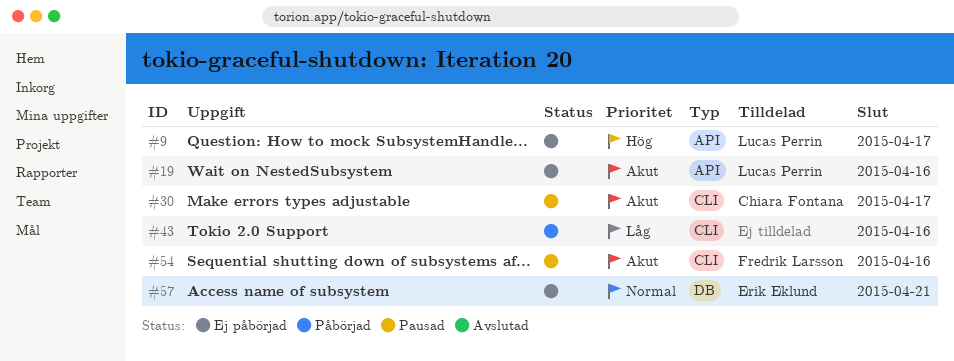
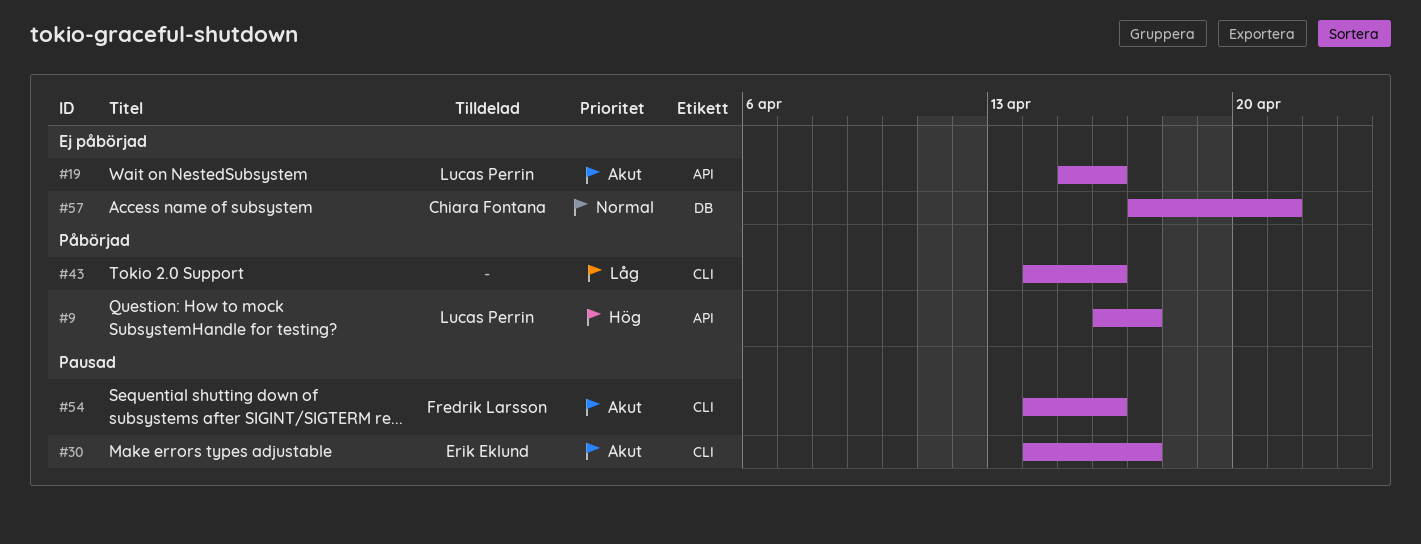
#9, status: Ej påbörjad -> Påbörjad
#30, owner: Chiara Fontana -> Erik Eklund
#57, owner: Erik Eklund -> Chiara Fontana

